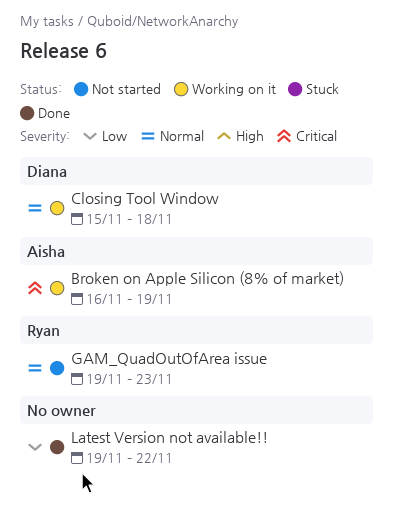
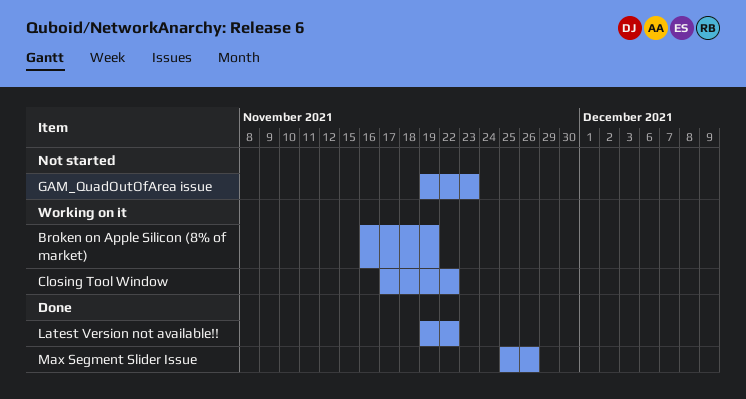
Closing Tool Window, start: Nov 15 -> Nov 17
Closing Tool Window, due: Nov 18 -> Nov 22
Max Segment Slider Issue: none -> present

